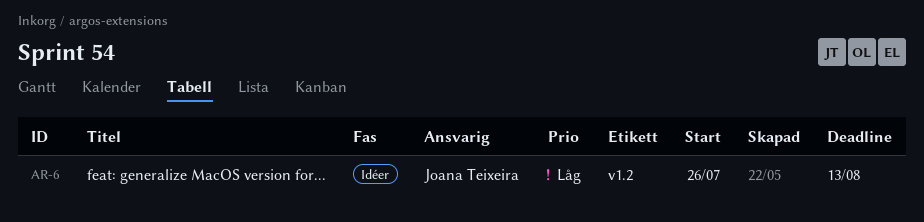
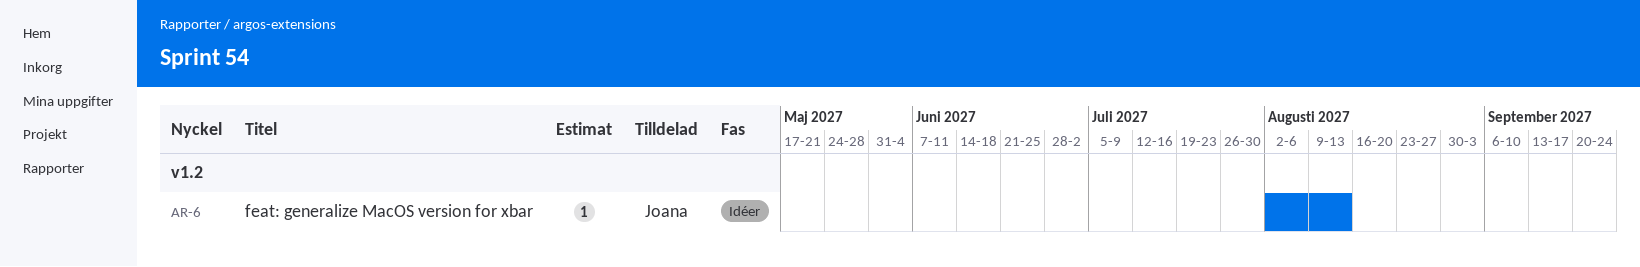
AR-6, start: Jul 26 -> Aug 2

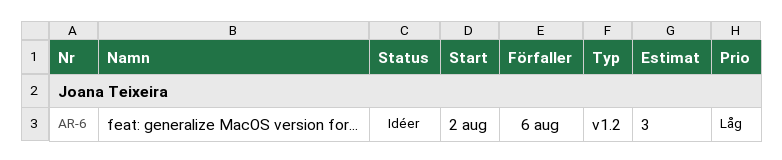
AR-6, estimate: 1 -> 3
AR-6, due: Aug 13 -> Aug 6

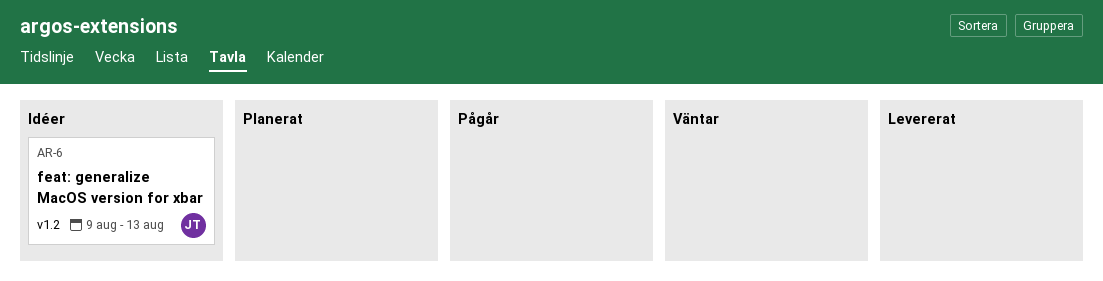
AR-6, start: Aug 2 -> Aug 9
AR-6, due: Aug 6 -> Aug 13

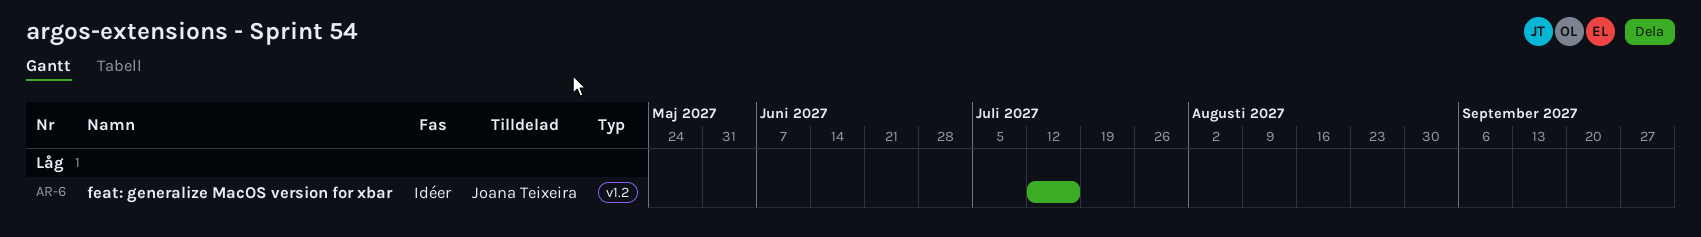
AR-6, start: Aug 9 -> Jul 12
AR-6, due: Aug 13 -> Jul 16

